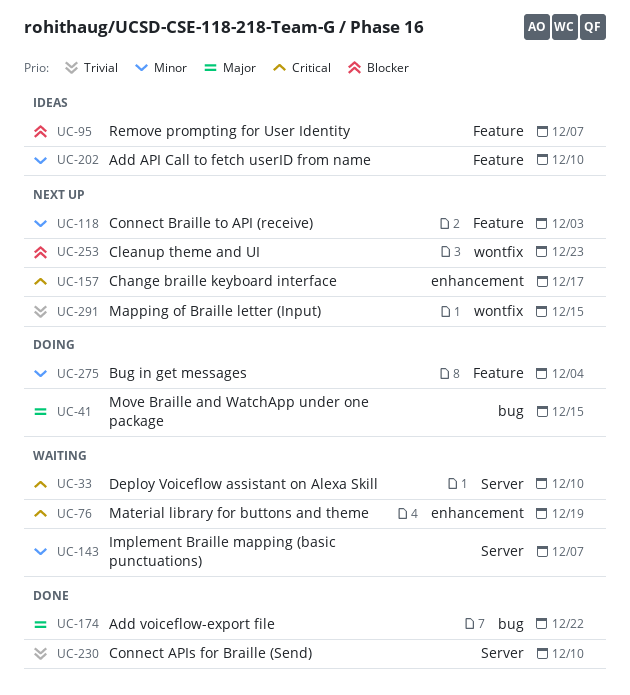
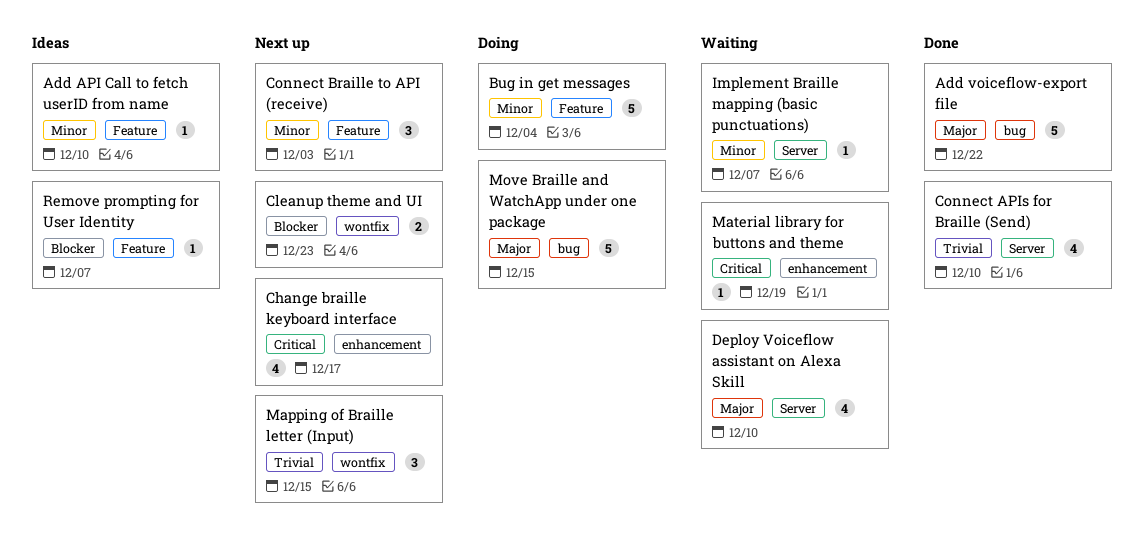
Deploy Voiceflow assistant on Alexa Skill, priority: Critical -> Major

